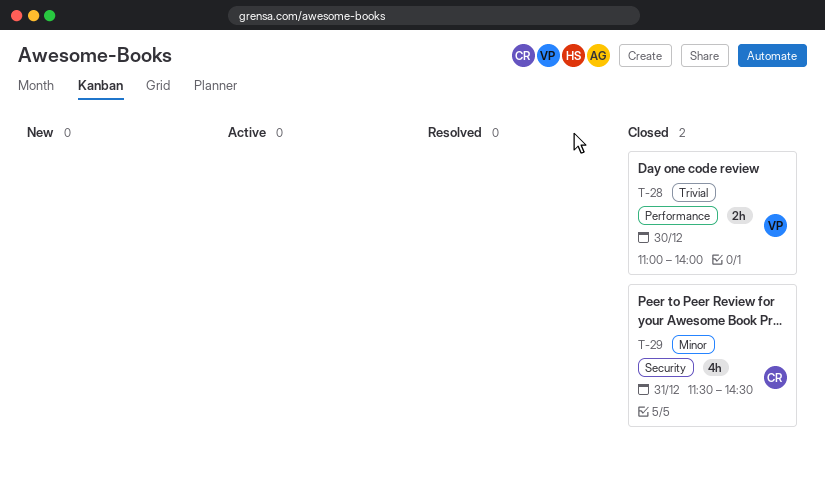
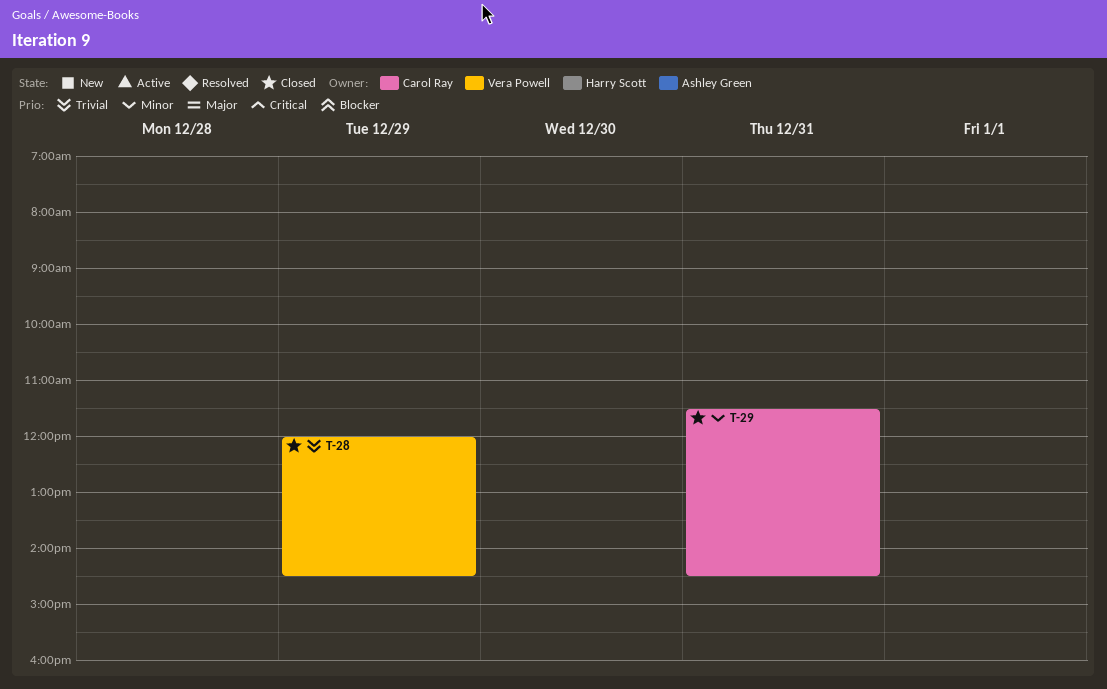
T-28, day: Dec 30 -> Dec 29
T-28, begins: 11:00 -> 12:00
T-28, ends: 14:00 -> 14:30

